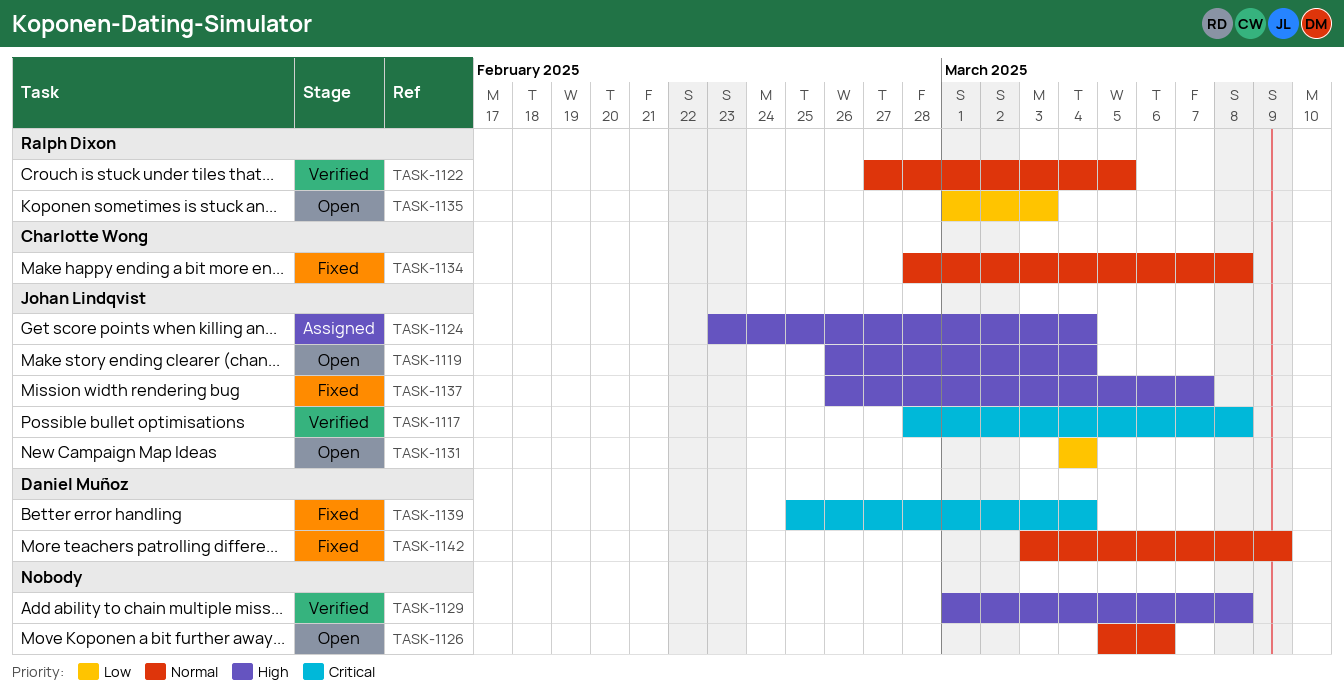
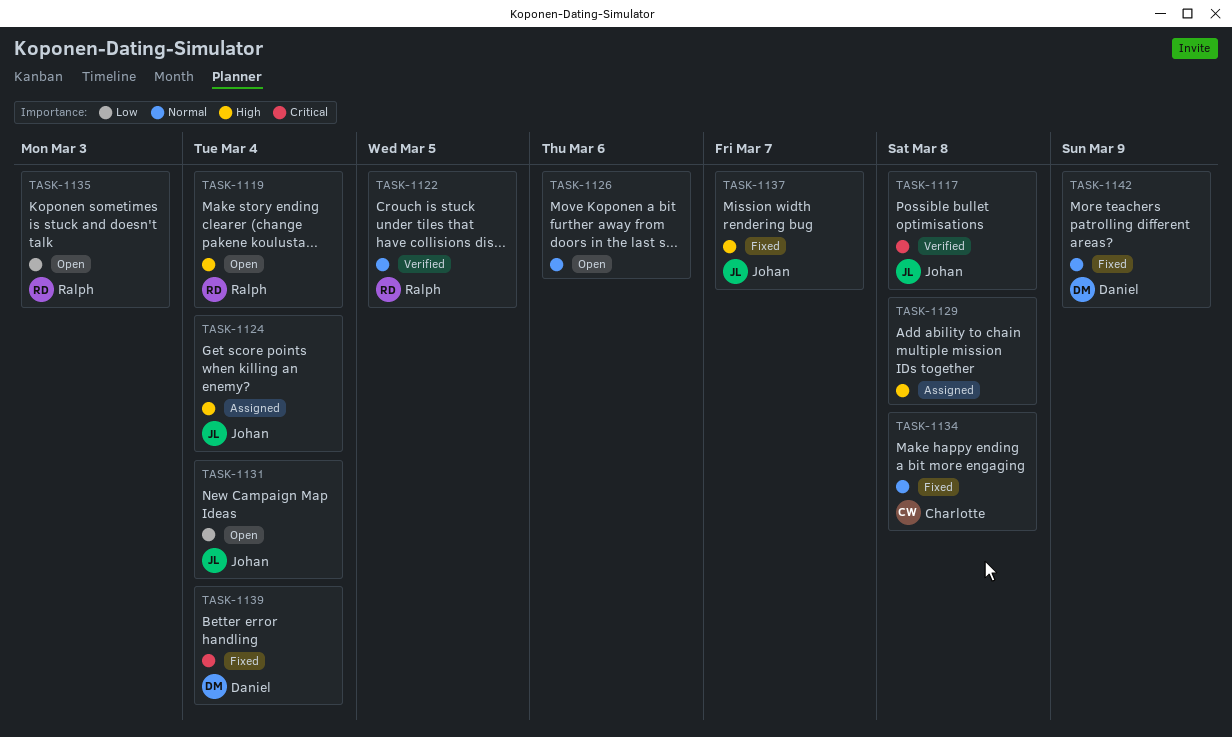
TASK-1119, owner: Johan Lindqvist -> Ralph Dixon
TASK-1129, status: Verified -> Assigned

